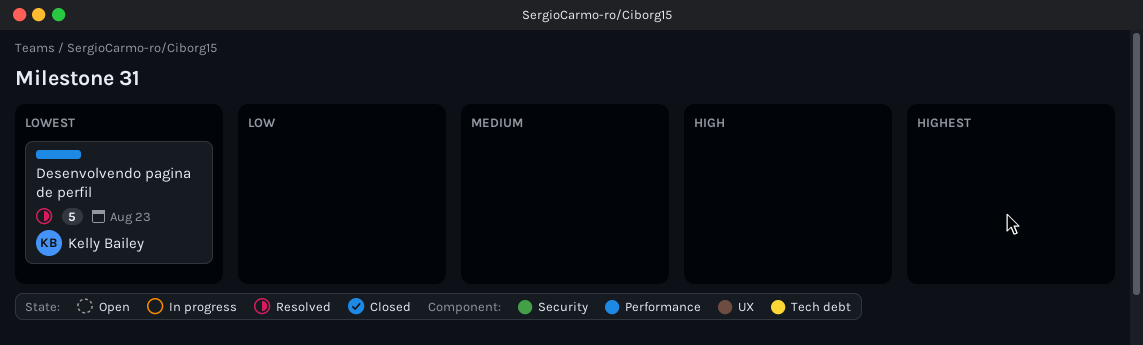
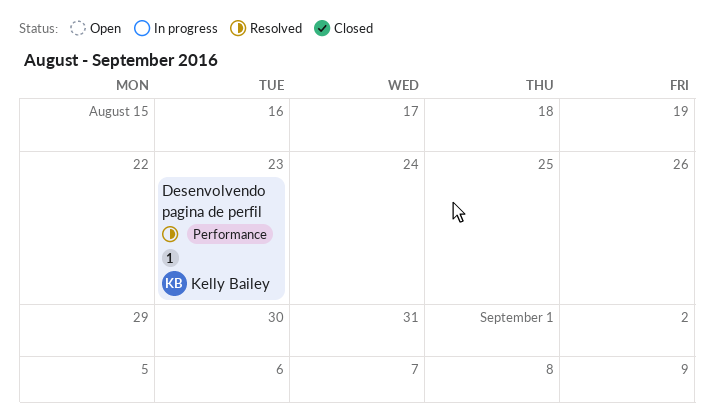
Desenvolvendo pagina de perfil, estimate: 5 -> 1

